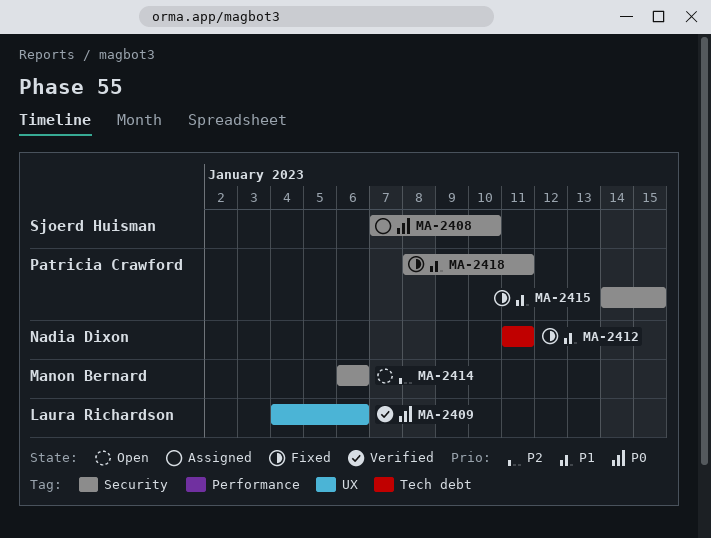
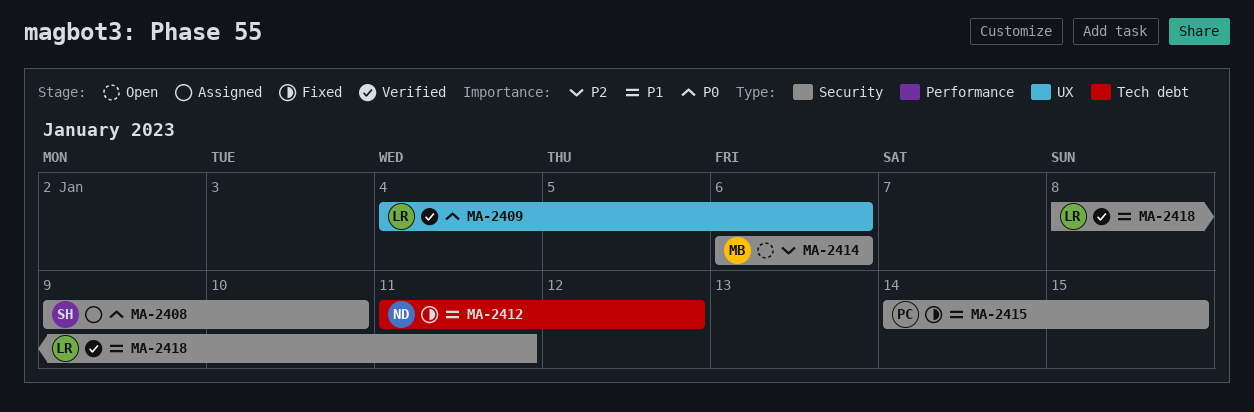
MA-2408, start: Jan 7 -> Jan 9
MA-2412, due: Jan 11 -> Jan 12
MA-2418, status: Fixed -> Verified
MA-2418, owner: Patricia Crawford -> Laura Richardson

